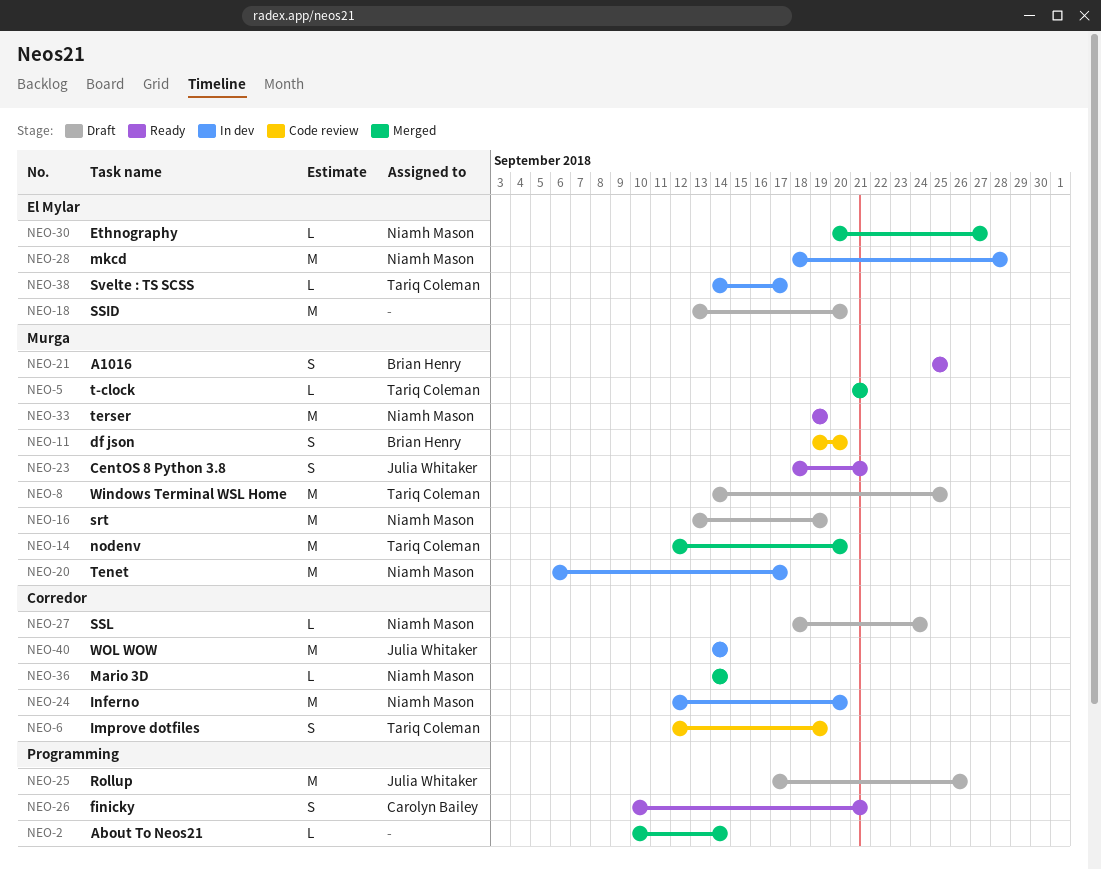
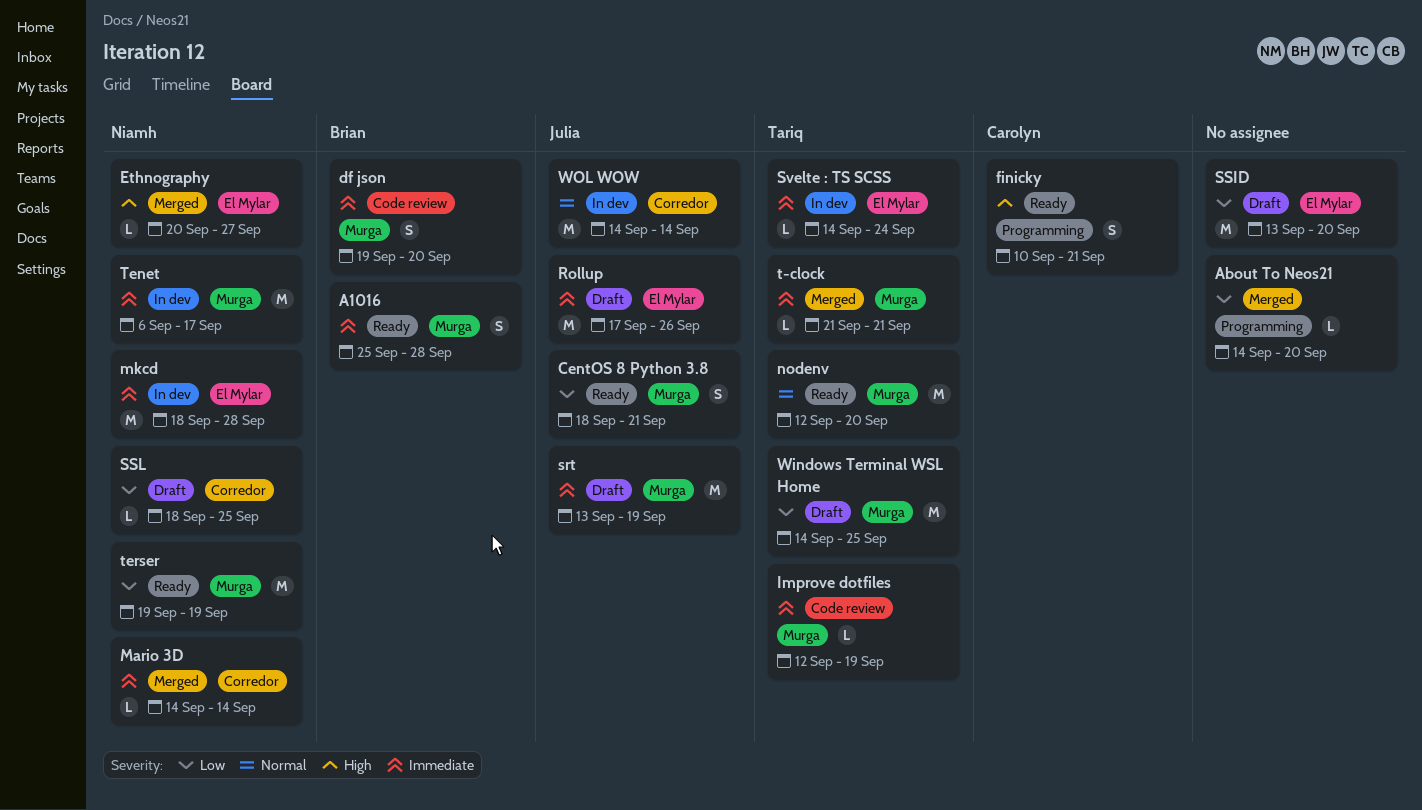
A1016, due: Sep 25 -> Sep 28
About To Neos21, start: Sep 10 -> Sep 14
About To Neos21, due: Sep 14 -> Sep 20
Improve dotfiles, label: Corredor -> Murga
Improve dotfiles, estimate: S -> L
Inferno: present -> none
nodenv, status: Merged -> Ready
Rollup, label: Programming -> El Mylar
srt, owner: Niamh Mason -> Julia Whitaker
SSL, due: Sep 24 -> Sep 25
Svelte : TS SCSS, due: Sep 17 -> Sep 24

